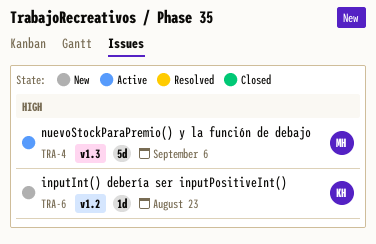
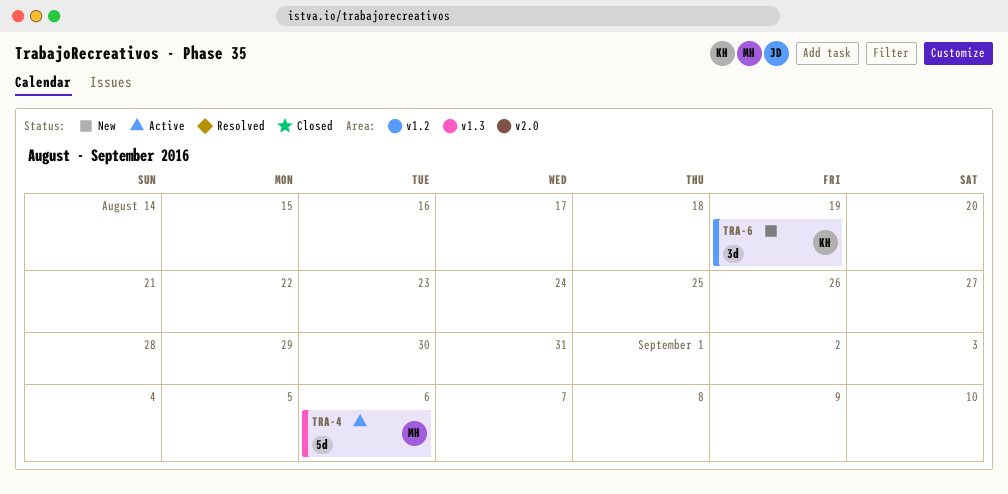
TRA-6, estimate: 1d -> 3d
TRA-6, due: Aug 23 -> Aug 19

